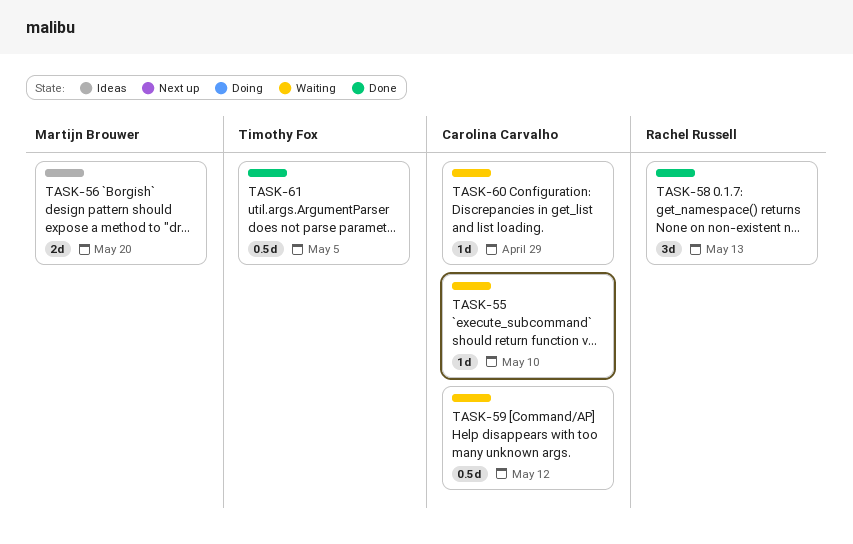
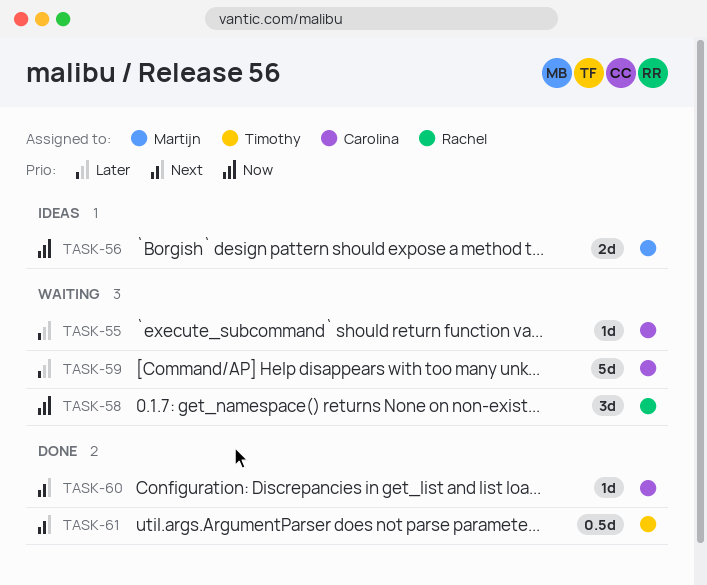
TASK-58, status: Done -> Waiting
TASK-59, estimate: 0.5d -> 5d
TASK-60, status: Waiting -> Done

